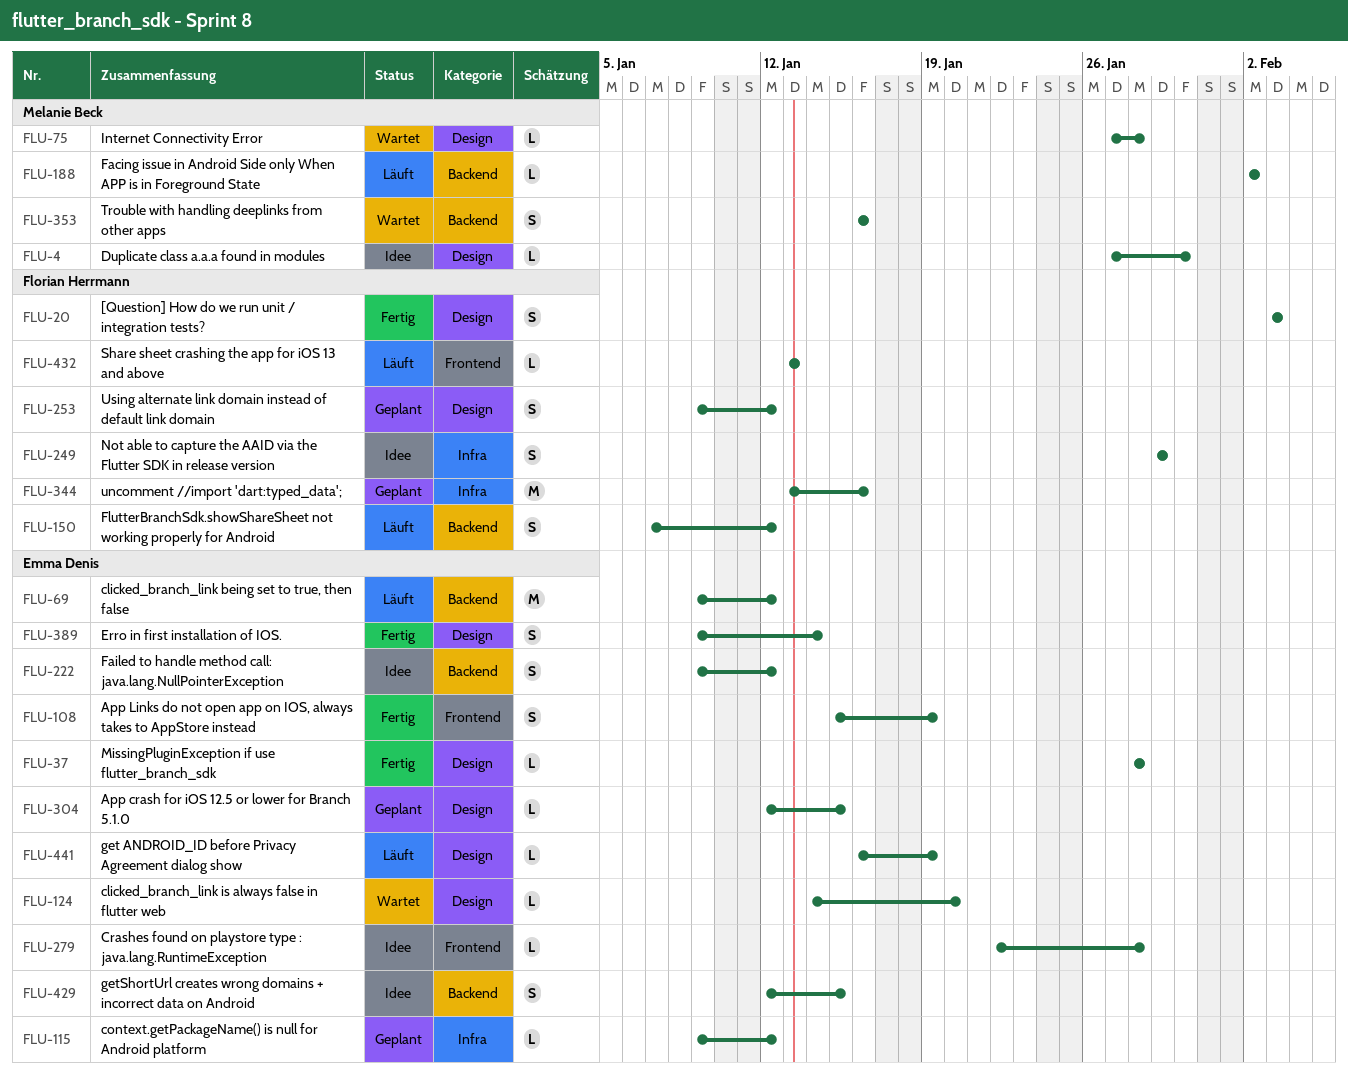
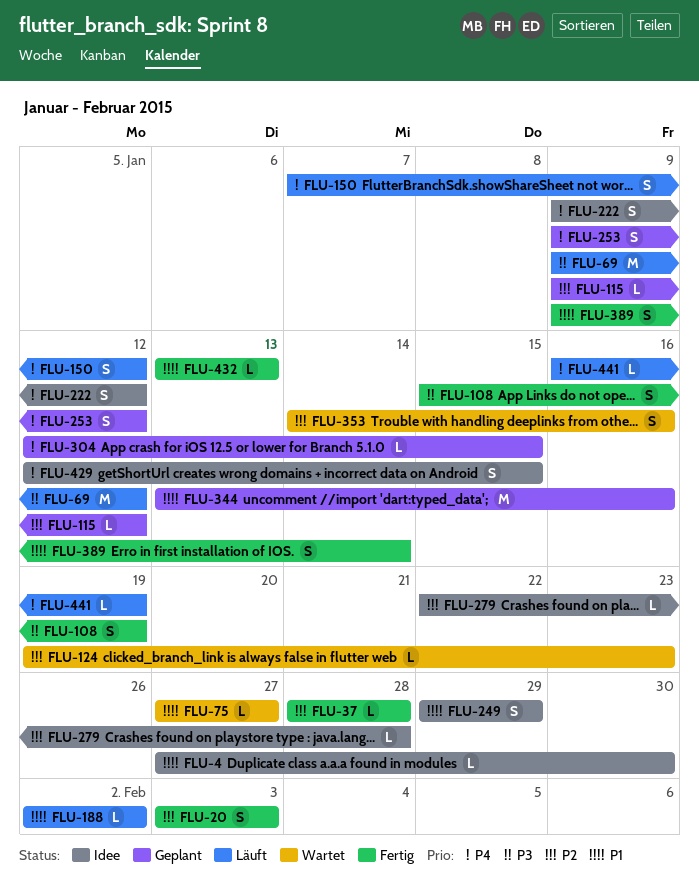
FLU-75, due: Jan 28 -> Jan 27
FLU-124, start: Jan 14 -> Jan 19
FLU-124, due: Jan 20 -> Jan 23
FLU-353, start: Jan 16 -> Jan 14
FLU-432, status: Läuft -> Fertig

